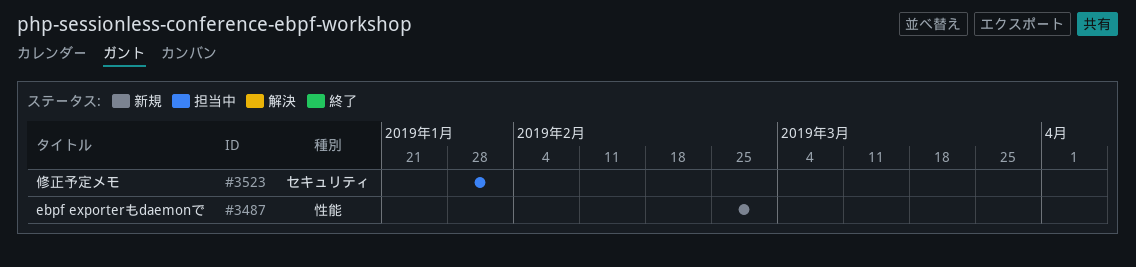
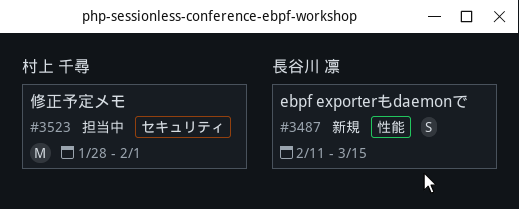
#3487, start: Feb 25 -> Feb 11
#3487, due: Mar 1 -> Mar 15

